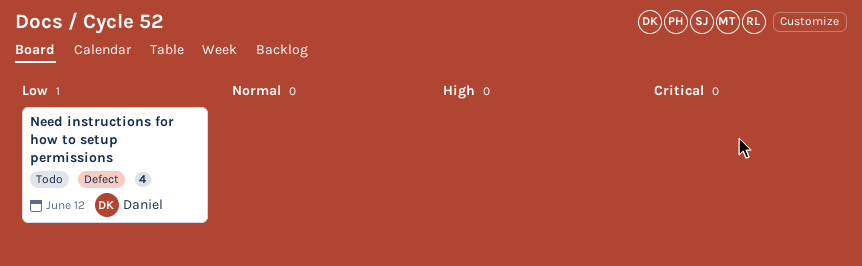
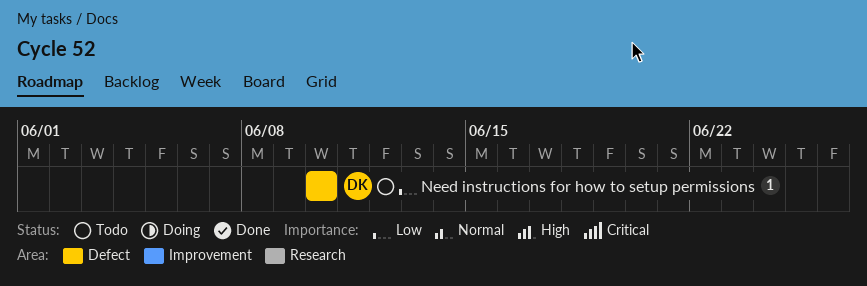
Need instructions for how to setup permissions, estimate: 4 -> 1
Need instructions for how to setup permissions, due: Jun 12 -> Jun 10

